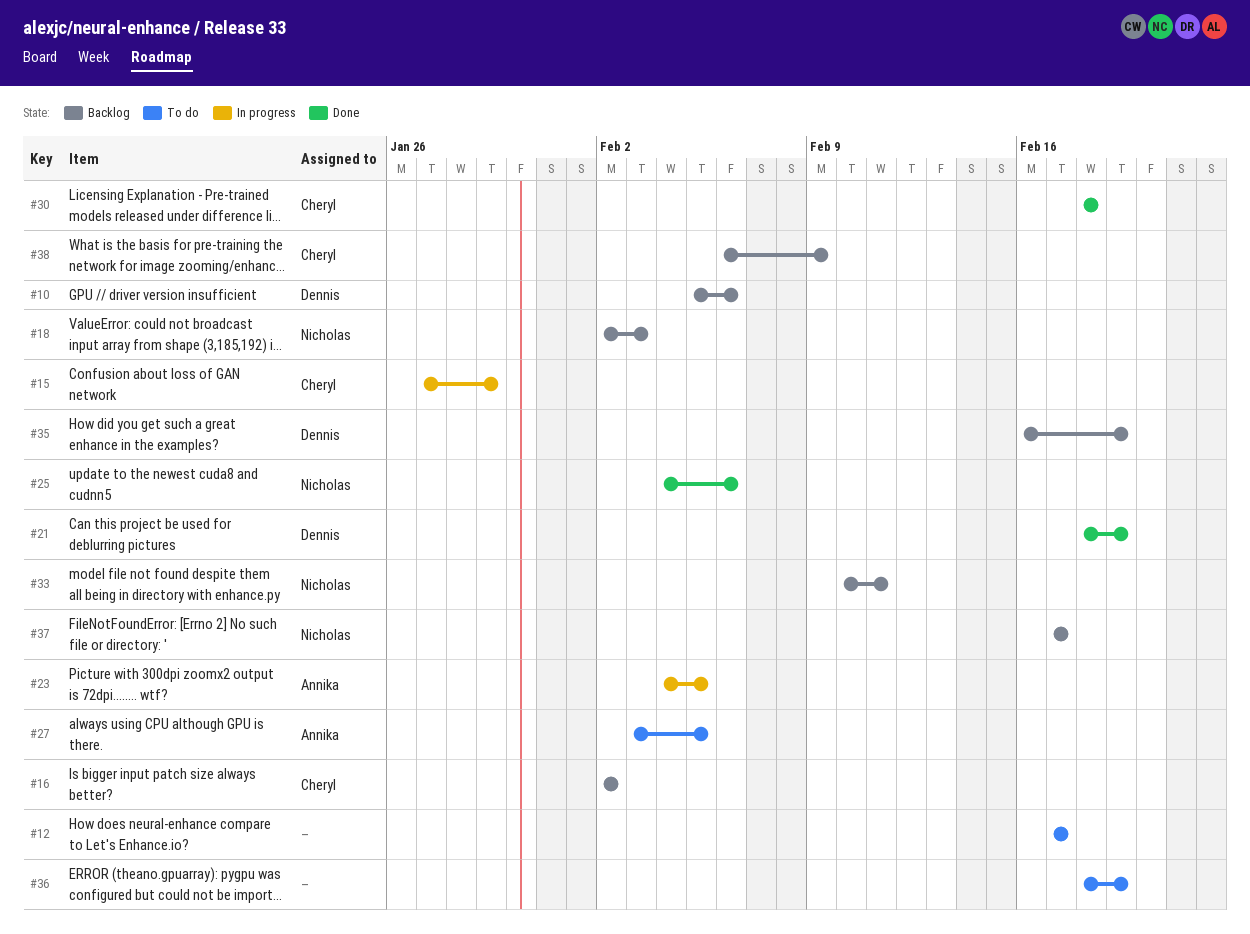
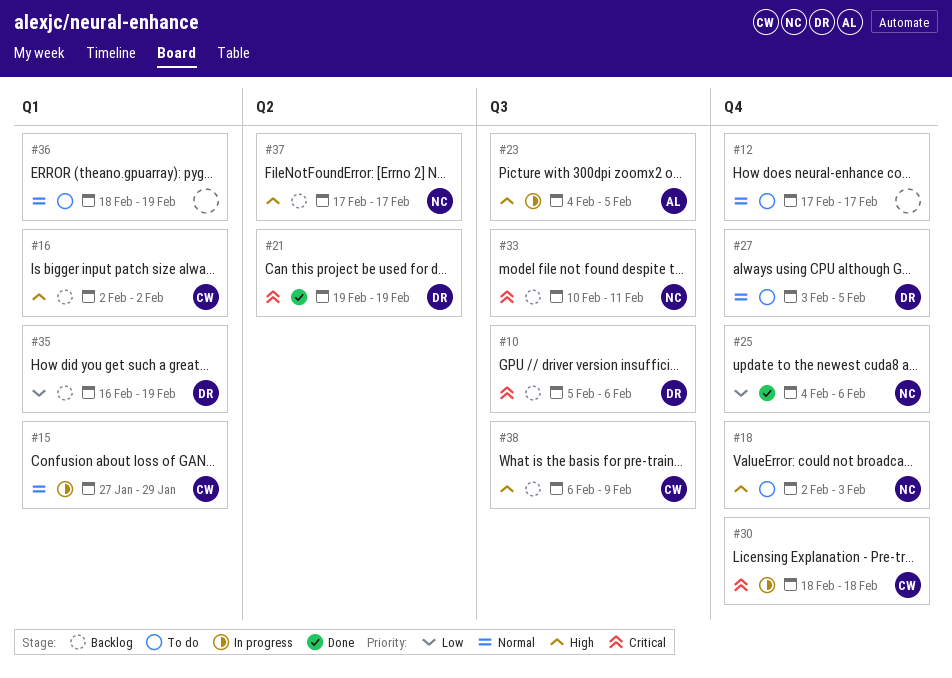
#18, status: Backlog -> To do
#21, start: Feb 18 -> Feb 19
#27, owner: Annika -> Dennis
#30, status: Done -> In progress

